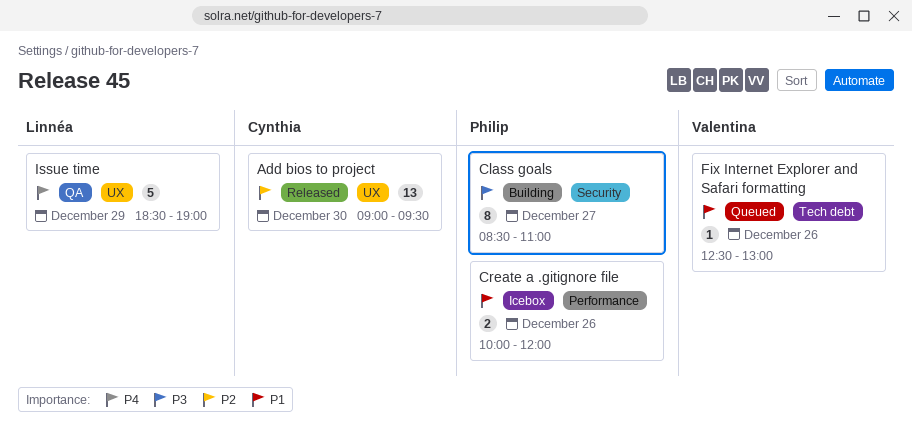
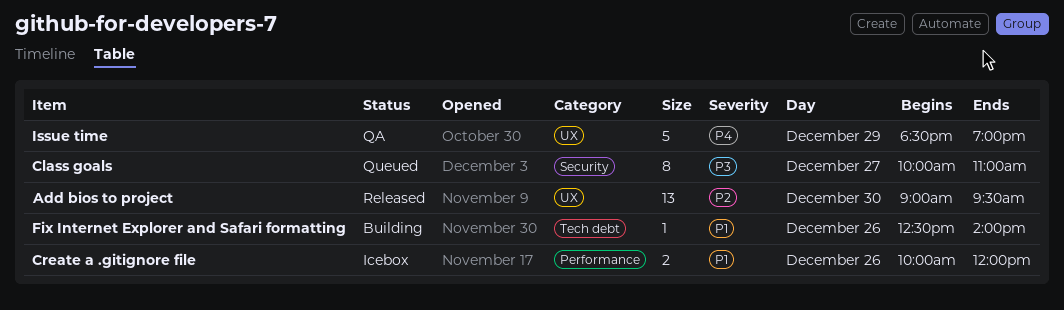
Class goals, status: Building -> Queued
Class goals, begins: 08:30 -> 10:00
Fix Internet Explorer and Safari formatting, status: Queued -> Building
Fix Internet Explorer and Safari formatting, ends: 13:00 -> 14:00

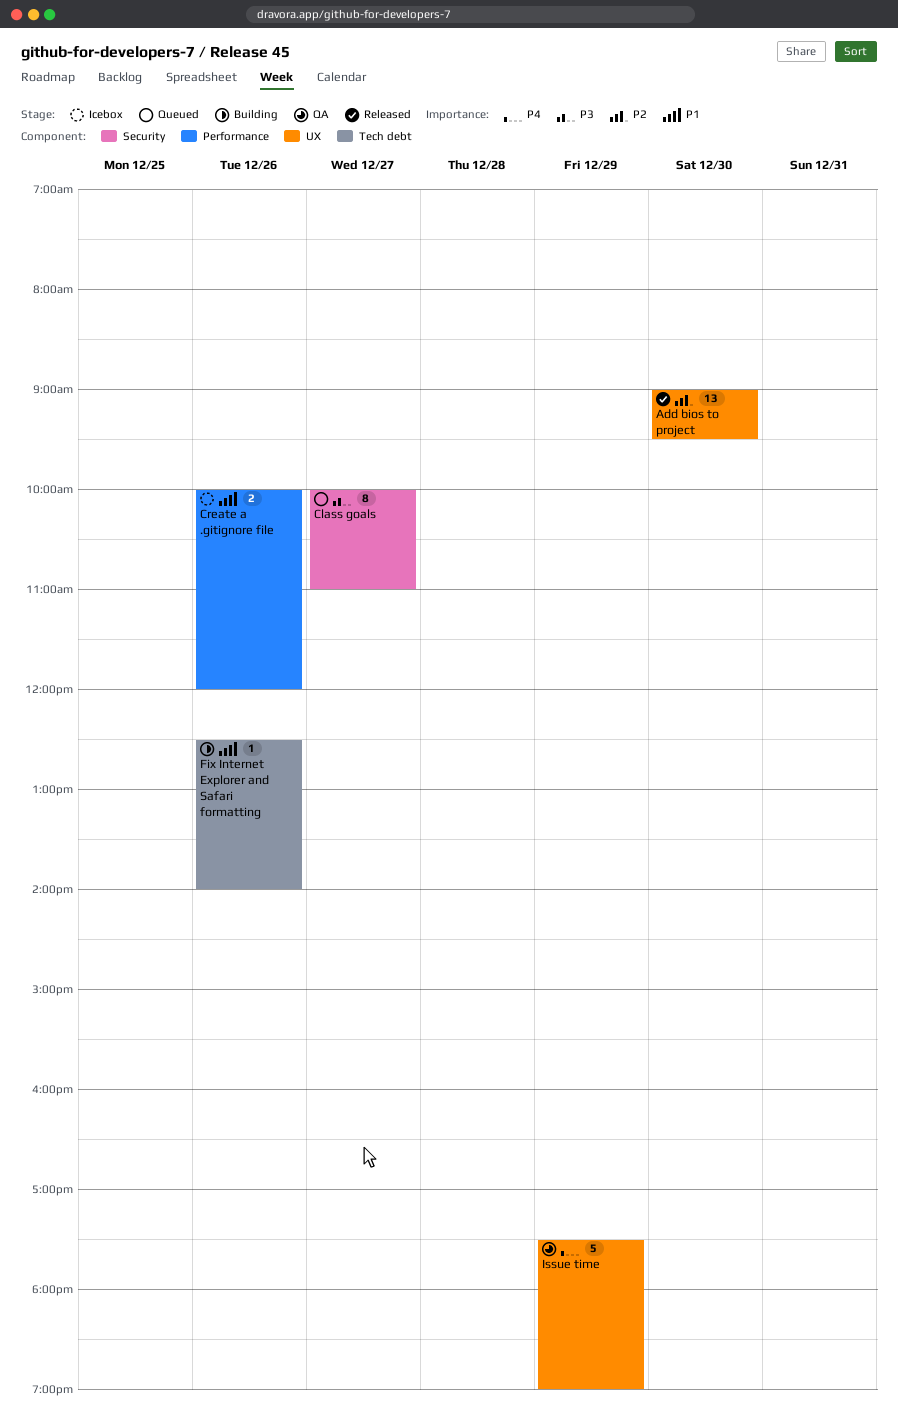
Issue time, begins: 18:30 -> 17:30

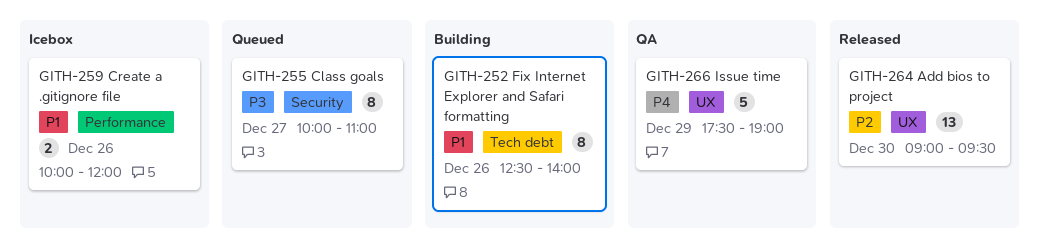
Fix Internet Explorer and Safari formatting, estimate: 1 -> 8

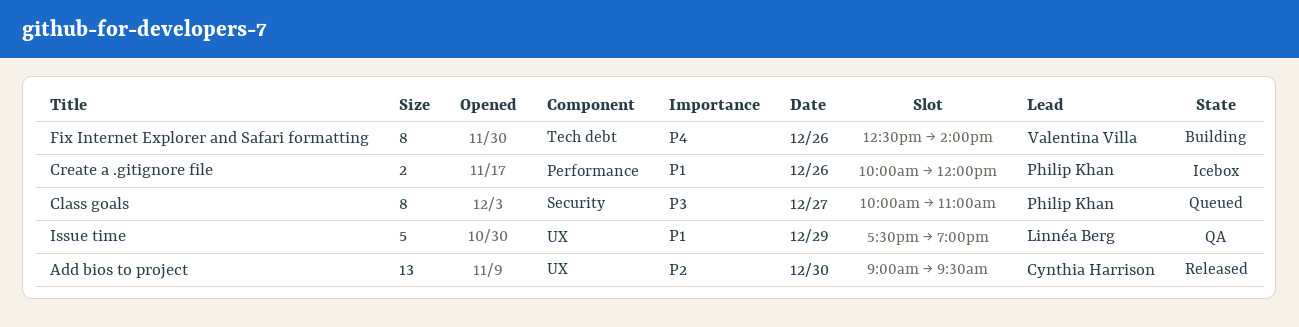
Fix Internet Explorer and Safari formatting, priority: P1 -> P4
Issue time, priority: P4 -> P1

